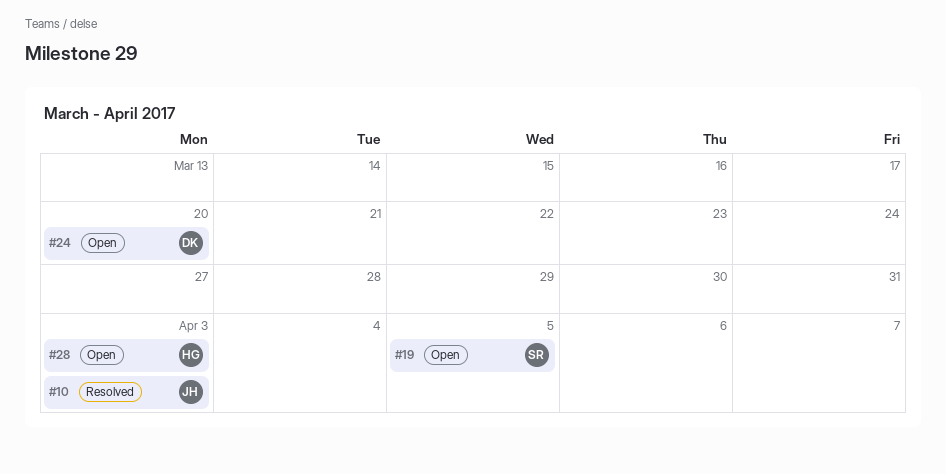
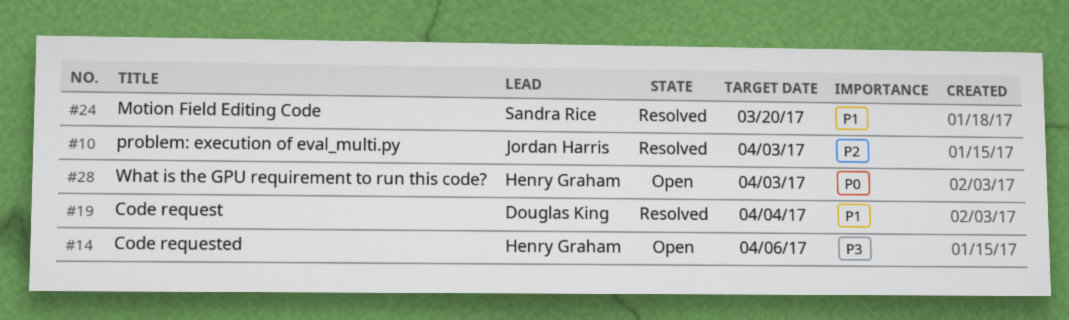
#14: none -> present
#19, status: Open -> Resolved
#19, owner: Sandra Rice -> Douglas King
#19, due: Apr 5 -> Apr 4
#24, status: Open -> Resolved
#24, owner: Douglas King -> Sandra Rice

